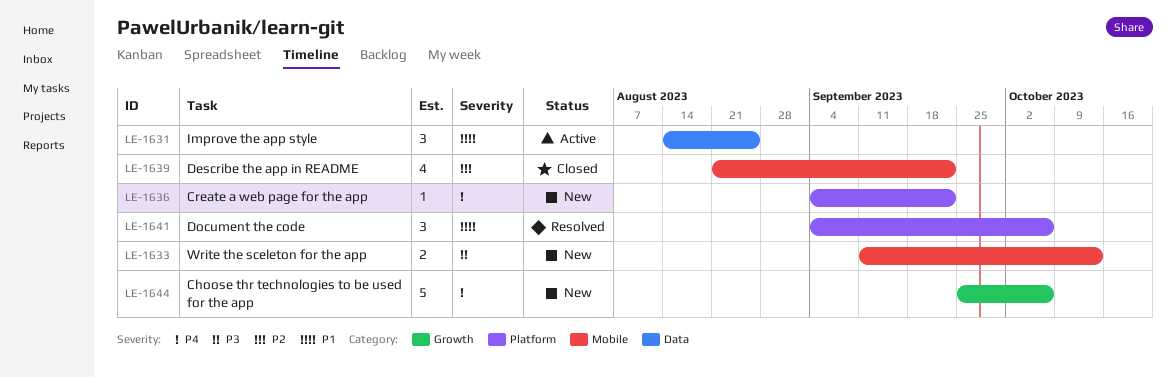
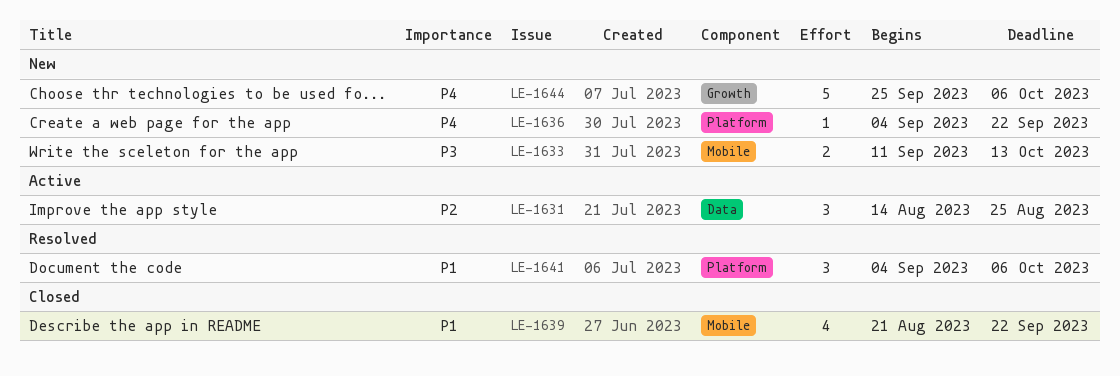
LE-1631, priority: P1 -> P2
LE-1639, priority: P2 -> P1

